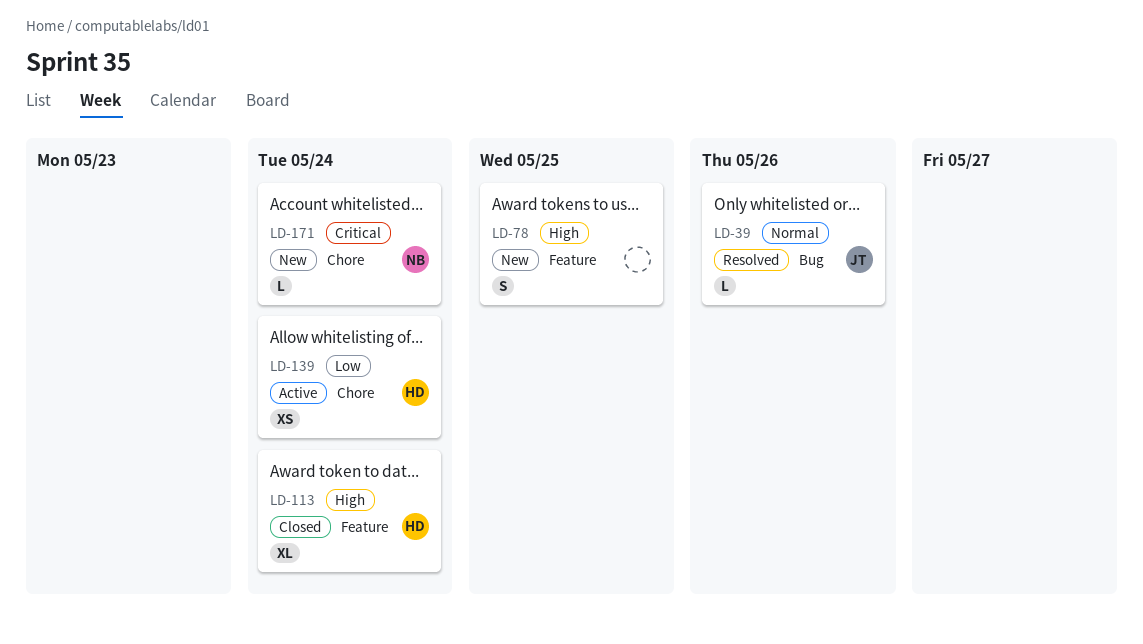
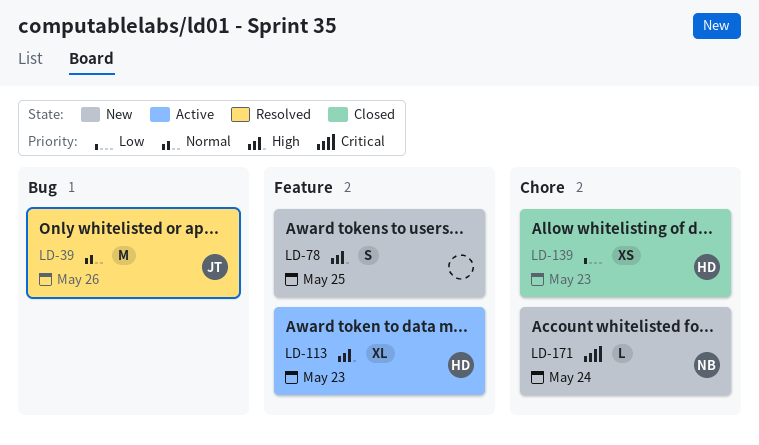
LD-39, estimate: L -> M
LD-113, status: Closed -> Active
LD-113, due: May 24 -> May 23
LD-139, status: Active -> Closed
LD-139, due: May 24 -> May 23

